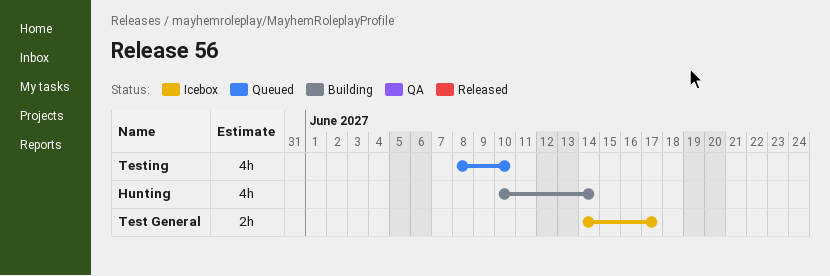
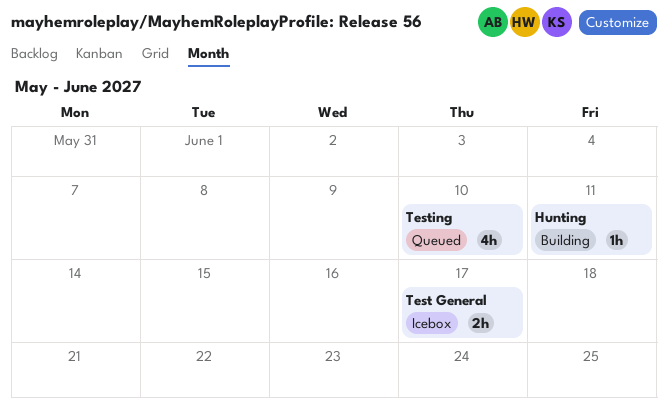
Hunting, estimate: 4h -> 1h
Hunting, due: Jun 14 -> Jun 11

